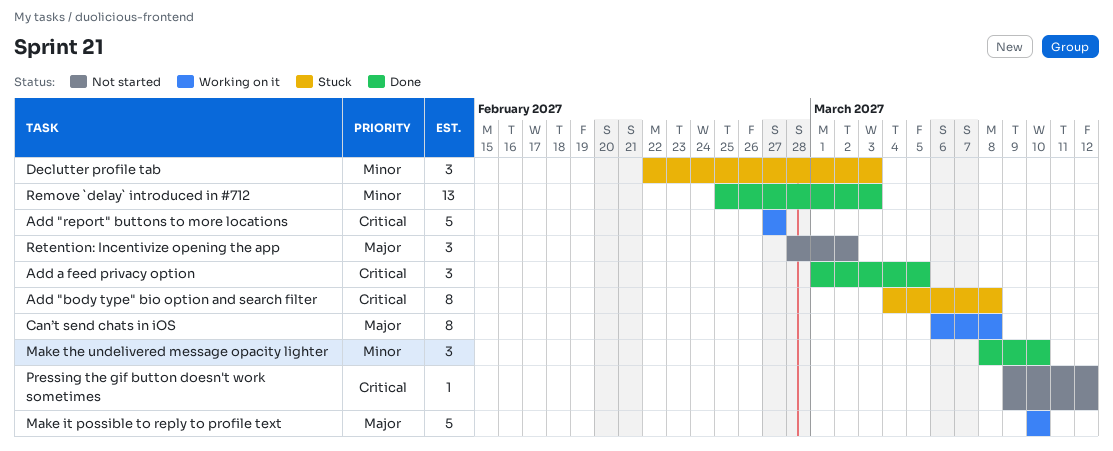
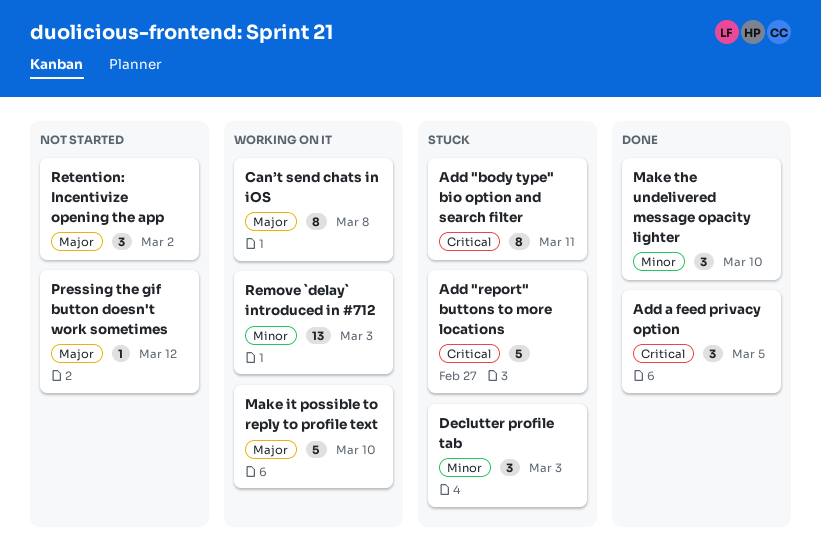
Add "body type" bio option and search filter, due: Mar 8 -> Mar 11
Add "report" buttons to more locations, status: Working on it -> Stuck
Pressing the gif button doesn't work sometimes, priority: Critical -> Major
Remove `delay` introduced in #712, status: Done -> Working on it

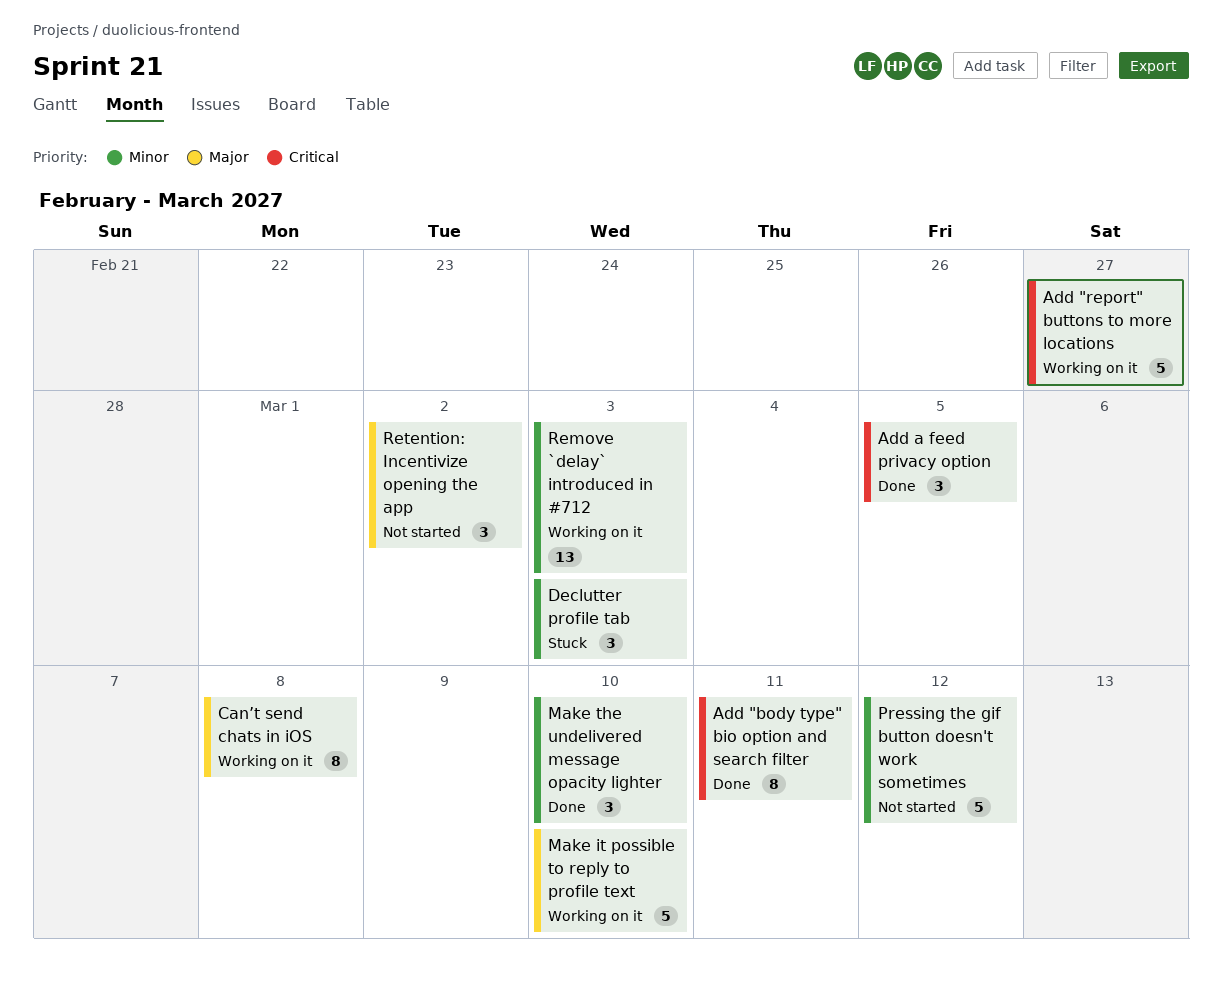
Add "body type" bio option and search filter, status: Stuck -> Done
Add "report" buttons to more locations, status: Stuck -> Working on it
Pressing the gif button doesn't work sometimes, priority: Major -> Minor
Pressing the gif button doesn't work sometimes, estimate: 1 -> 5

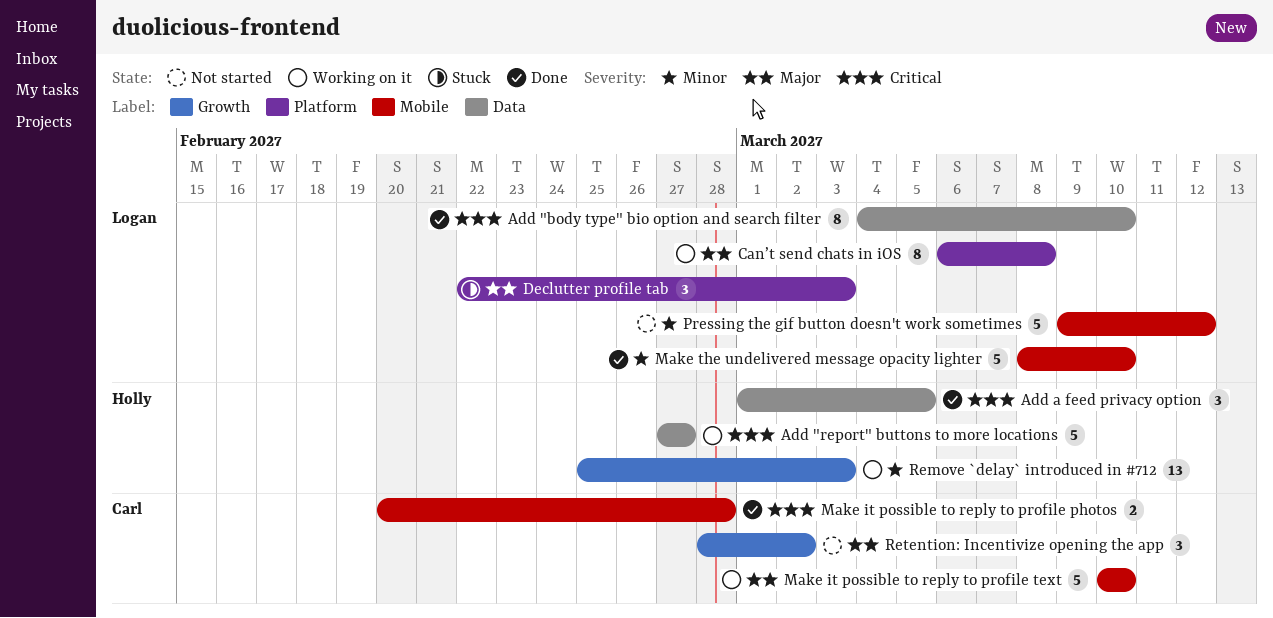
Add "body type" bio option and search filter, due: Mar 11 -> Mar 10
Declutter profile tab, priority: Minor -> Major
Make it possible to reply to profile photos: none -> present
Make the undelivered message opacity lighter, estimate: 3 -> 5

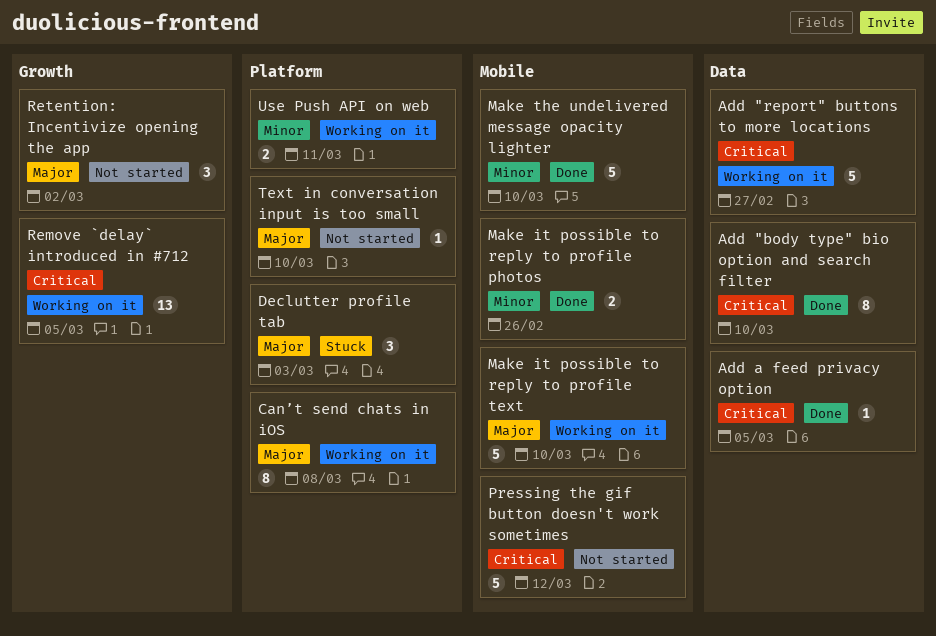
Add a feed privacy option, estimate: 3 -> 1
Make it possible to reply to profile photos, priority: Critical -> Minor
Make it possible to reply to profile photos, due: Feb 28 -> Feb 26
Pressing the gif button doesn't work sometimes, priority: Minor -> Critical
Remove `delay` introduced in #712, priority: Minor -> Critical
Remove `delay` introduced in #712, due: Mar 3 -> Mar 5
Text in conversation input is too small: none -> present
Use Push API on web: none -> present

